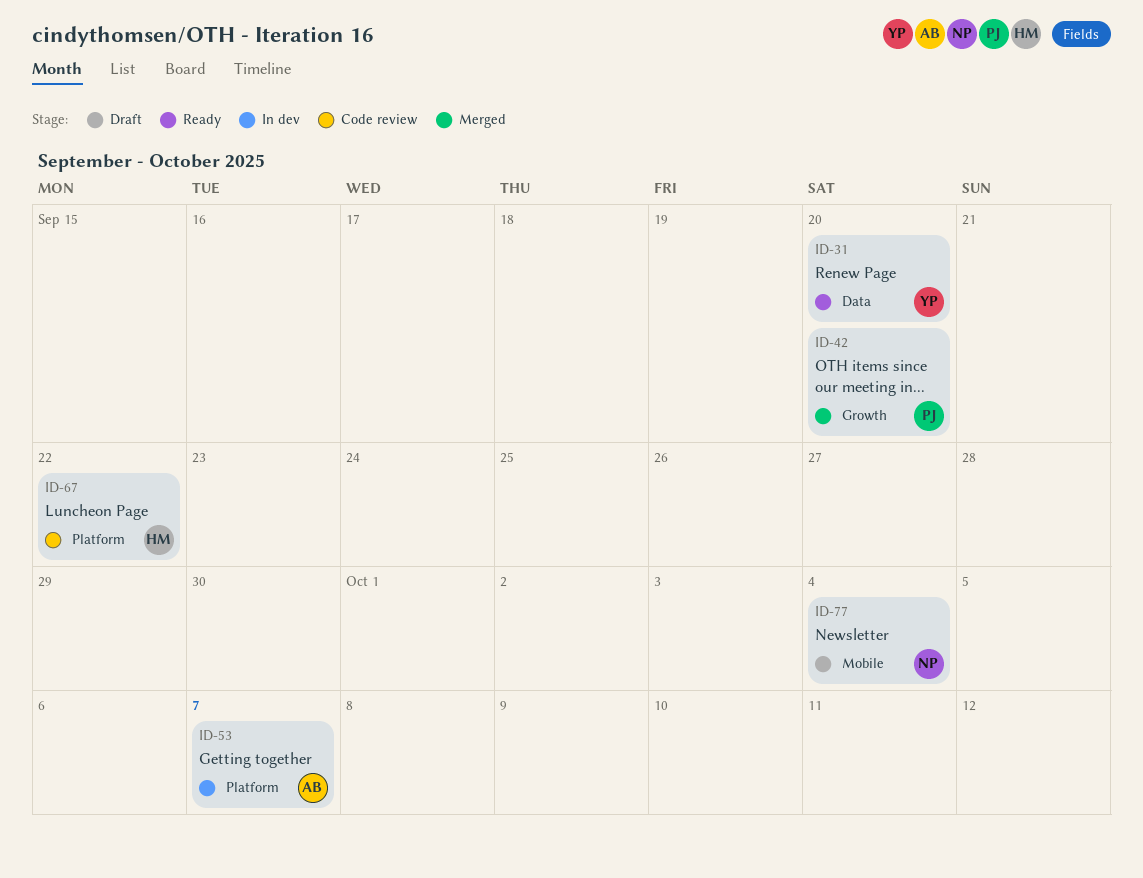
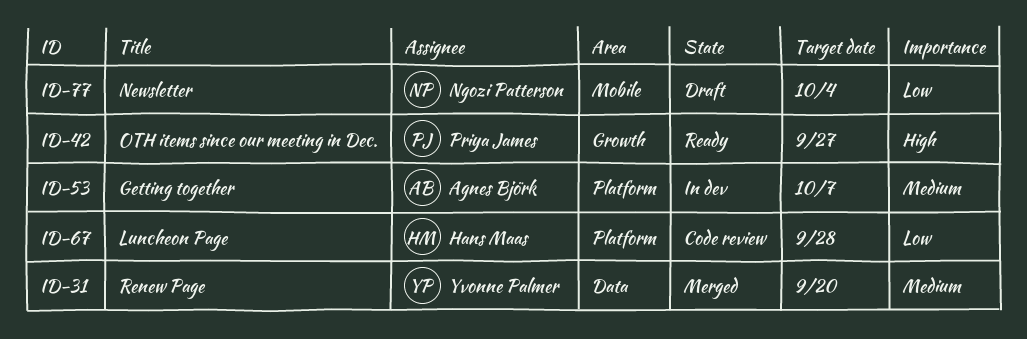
ID-31, status: Ready -> Merged
ID-42, status: Merged -> Ready
ID-42, due: Sep 20 -> Sep 27
ID-67, due: Sep 22 -> Sep 28

